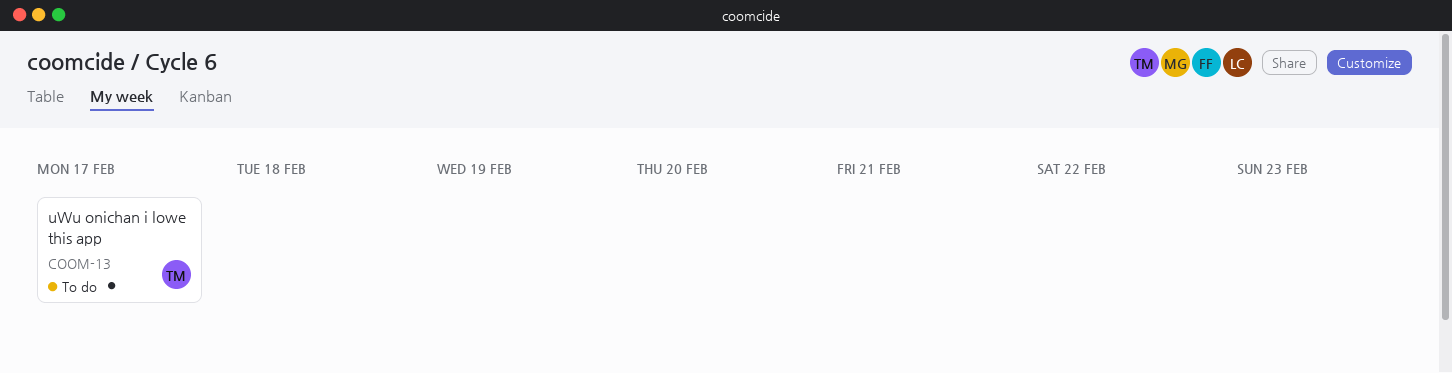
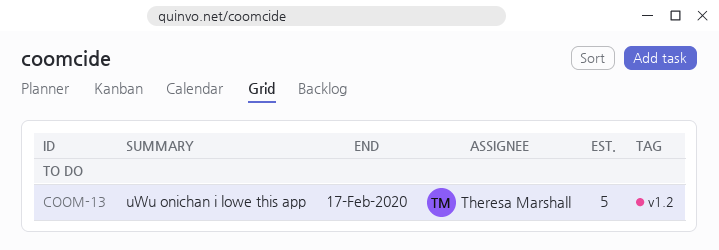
COOM-13, estimate: 1 -> 5

